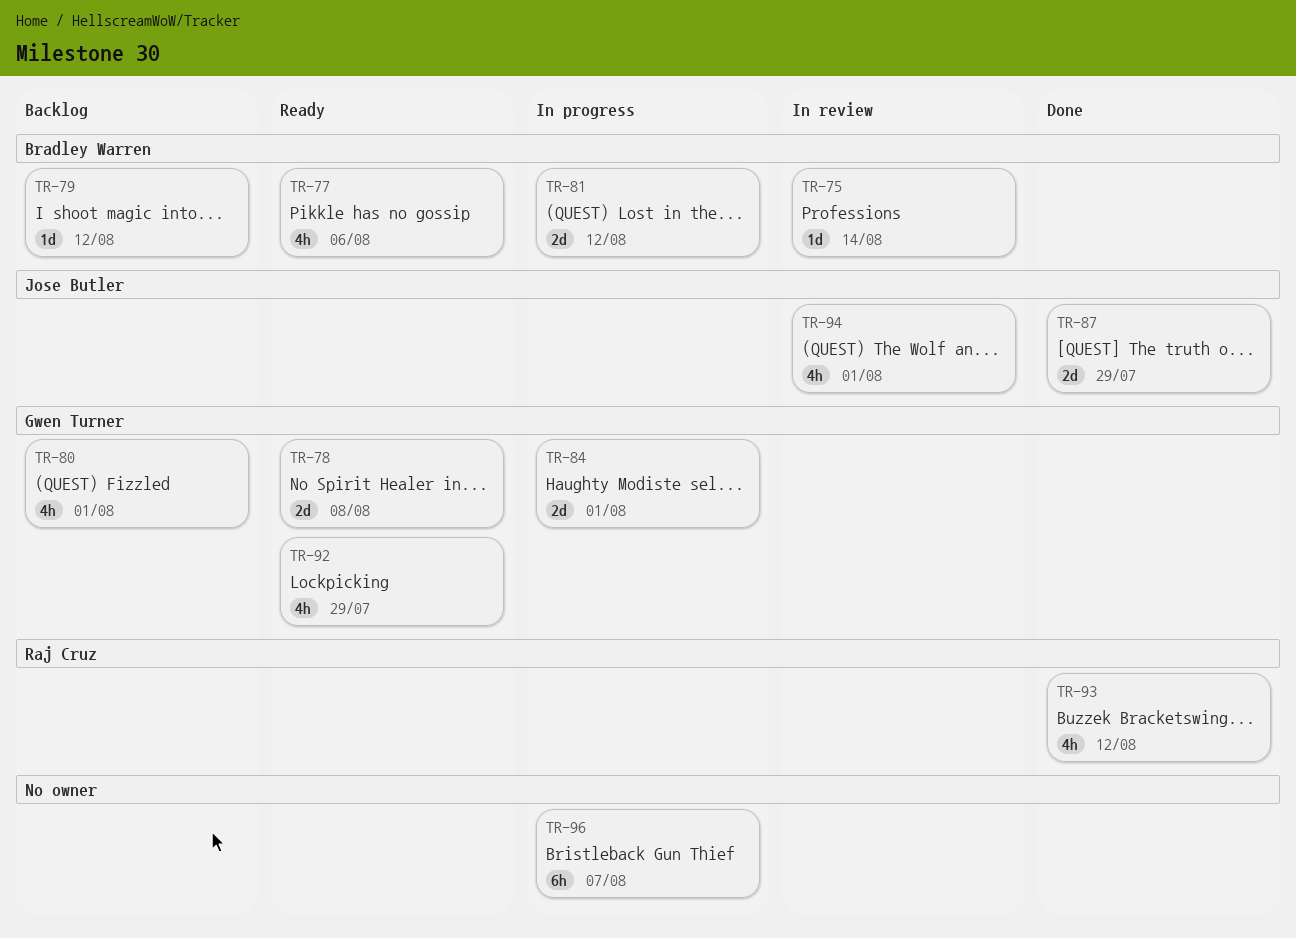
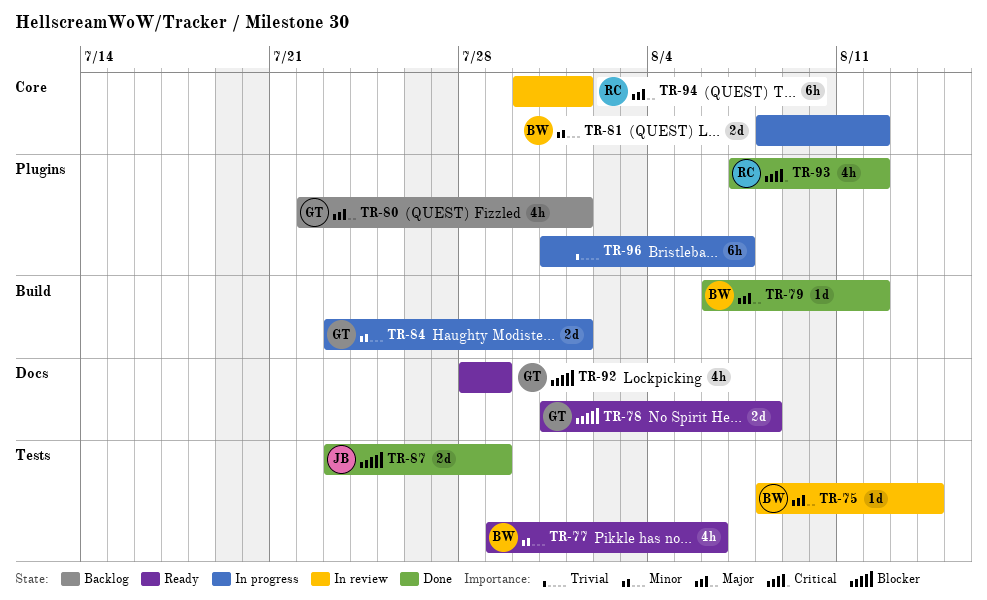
TR-79, status: Backlog -> Done
TR-94, owner: Jose Butler -> Raj Cruz
TR-94, estimate: 4h -> 6h

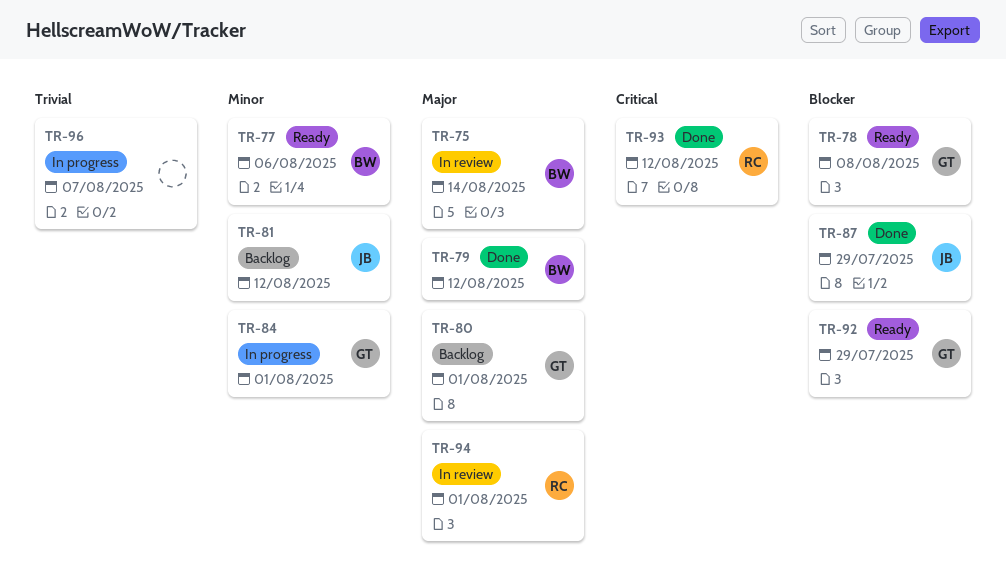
TR-81, status: In progress -> Backlog
TR-81, owner: BW -> JB

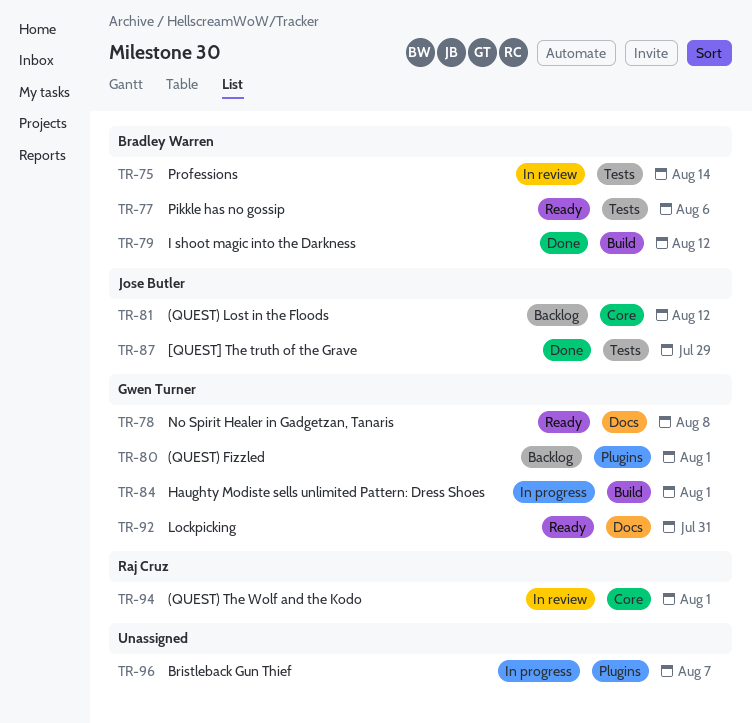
TR-92, due: Jul 29 -> Jul 31
TR-93: present -> none

